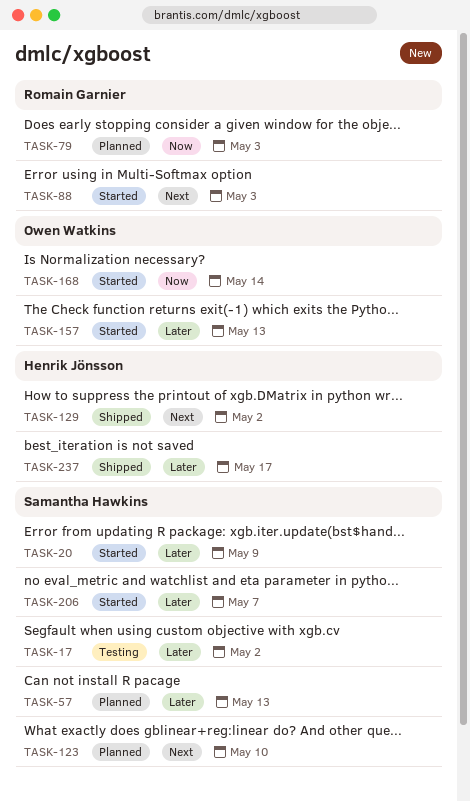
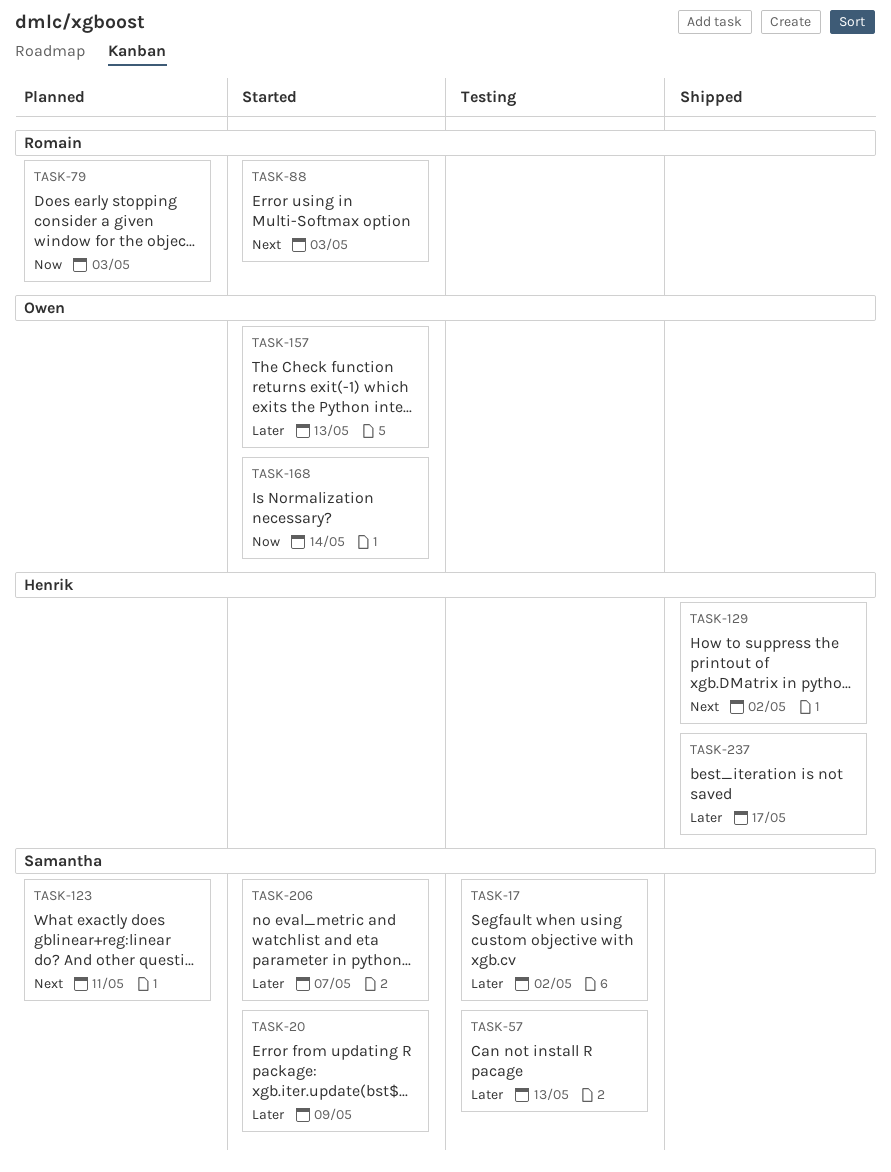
TASK-57, status: Planned -> Testing
TASK-123, due: May 10 -> May 11

